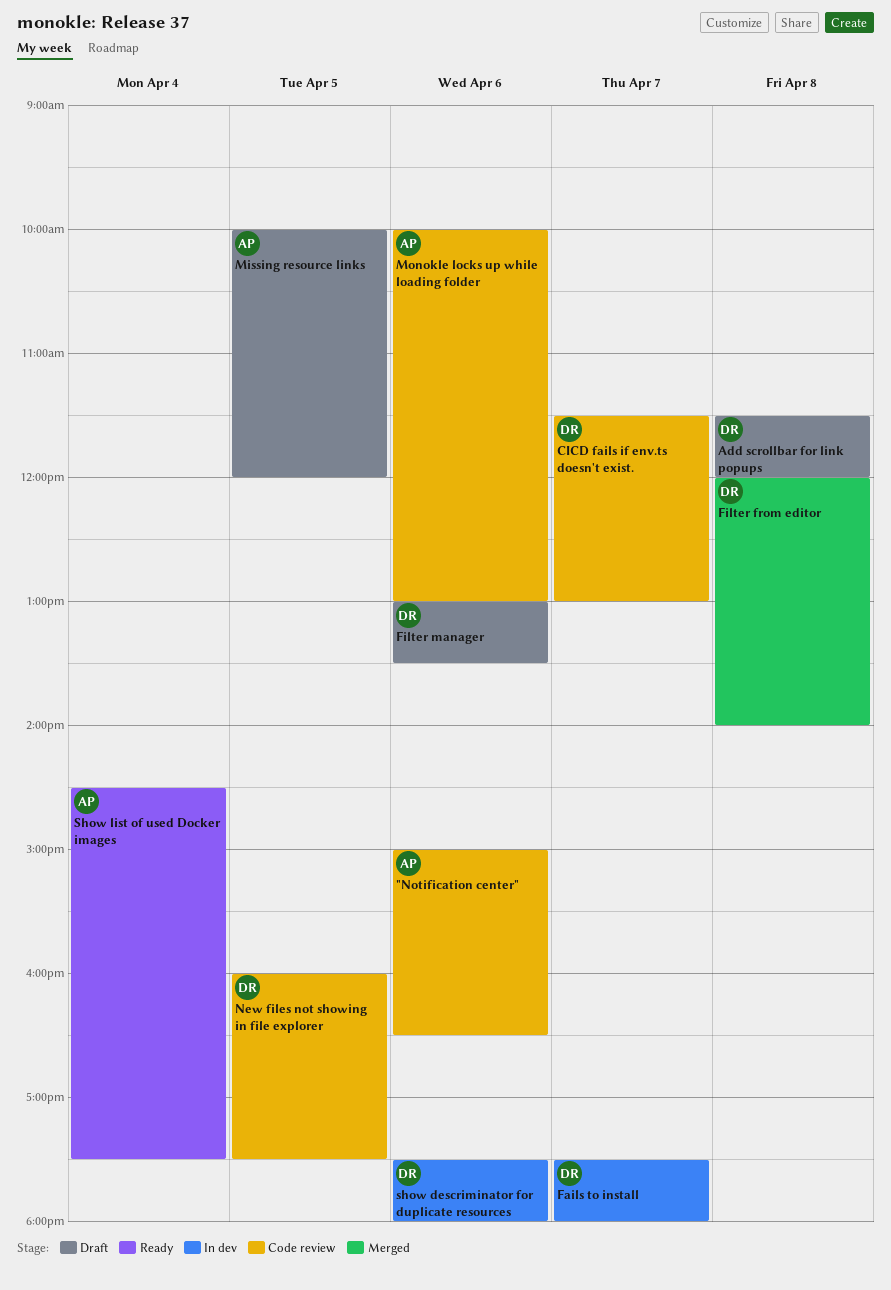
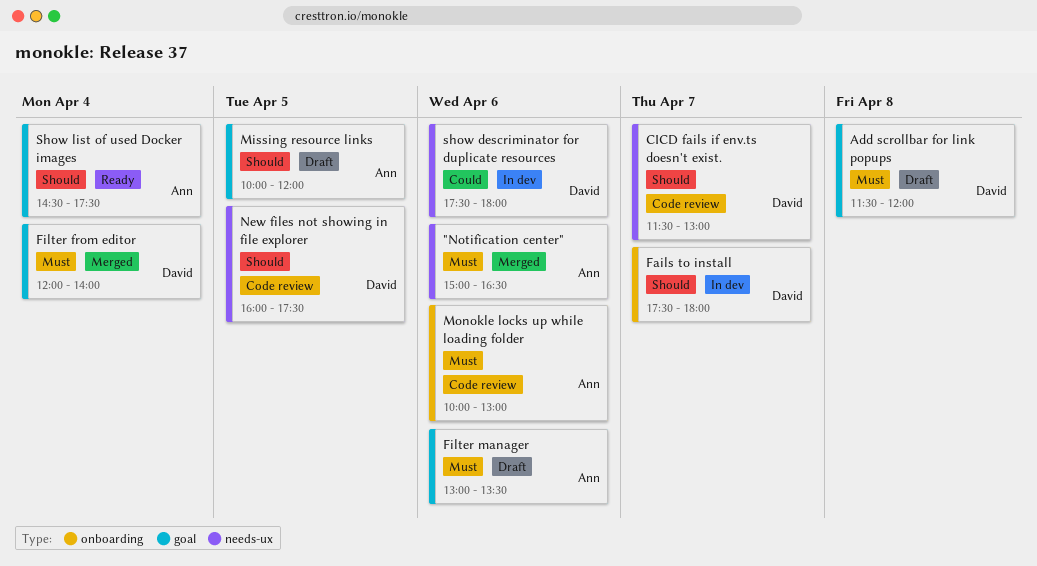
"Notification center", status: Code review -> Merged
Filter from editor, day: Apr 8 -> Apr 4
Filter manager, owner: David -> Ann

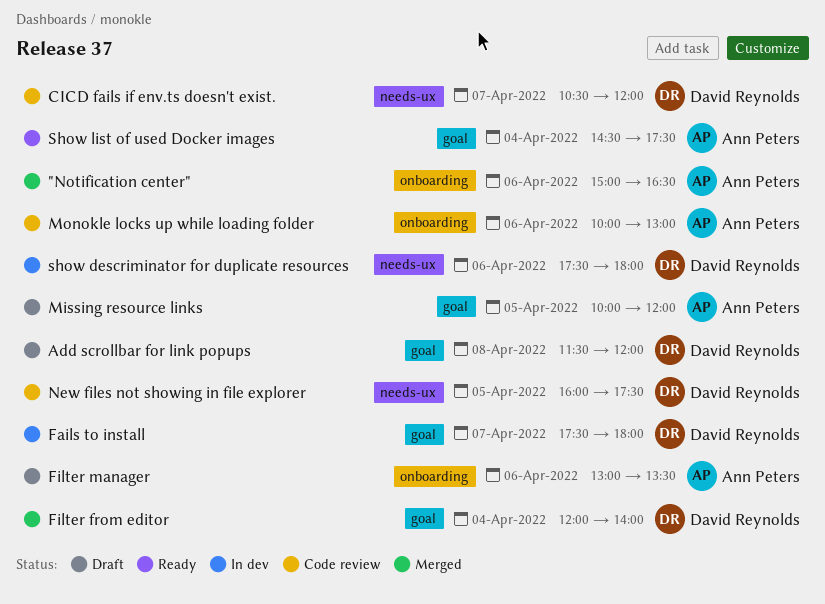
"Notification center", label: needs-ux -> onboarding
CICD fails if env.ts doesn't exist., begins: 11:30 -> 10:30
CICD fails if env.ts doesn't exist., ends: 13:00 -> 12:00
Fails to install, label: onboarding -> goal
Filter manager, label: goal -> onboarding

